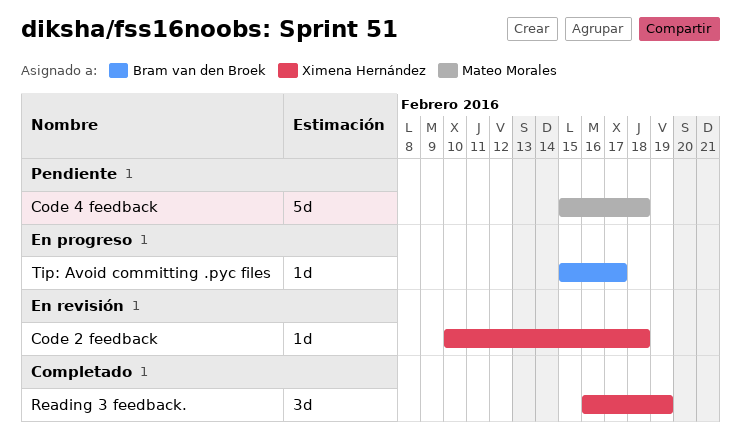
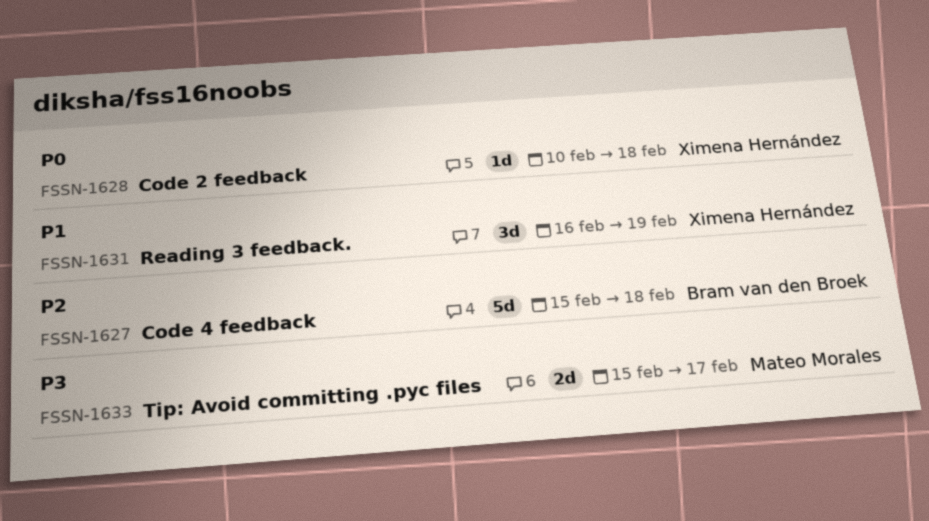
Code 4 feedback, owner: Mateo Morales -> Bram van den Broek
Tip: Avoid committing .pyc files, owner: Bram van den Broek -> Mateo Morales
Tip: Avoid committing .pyc files, estimate: 1d -> 2d

